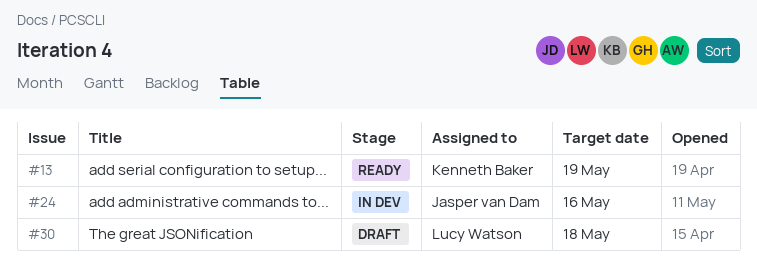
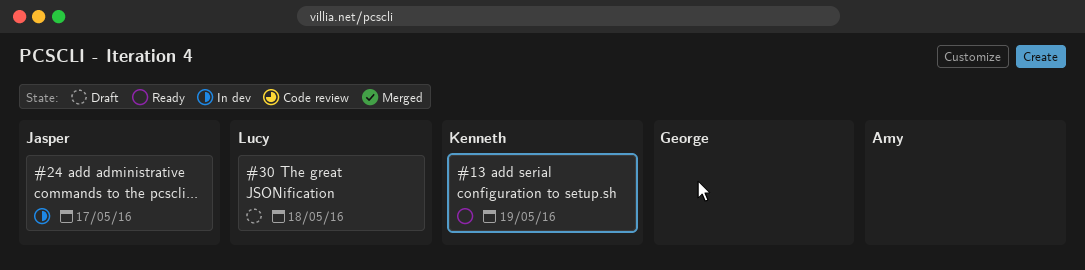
#24, due: May 16 -> May 17

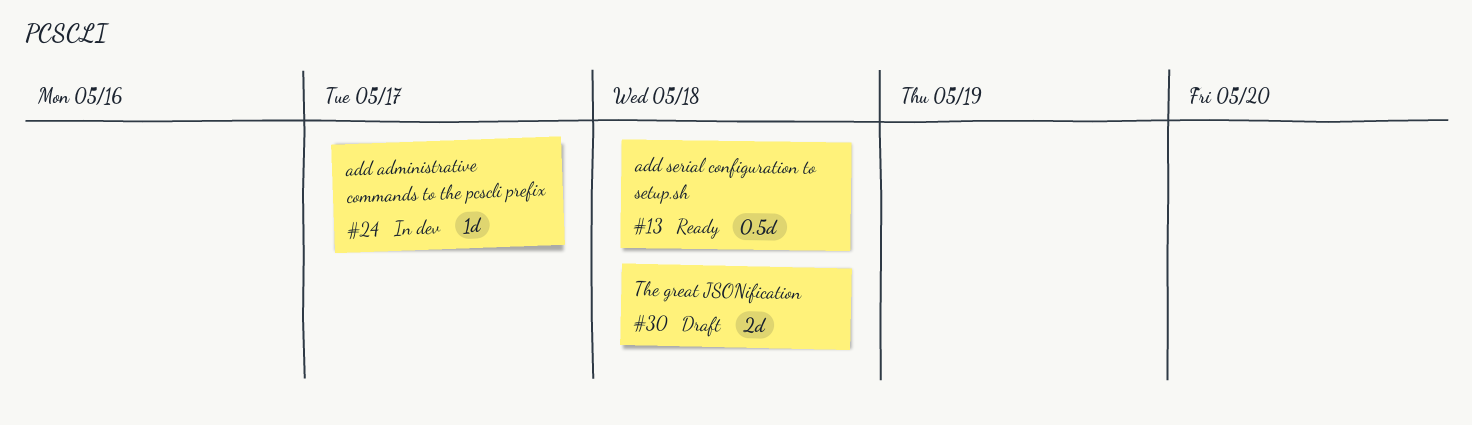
#13, due: May 19 -> May 18

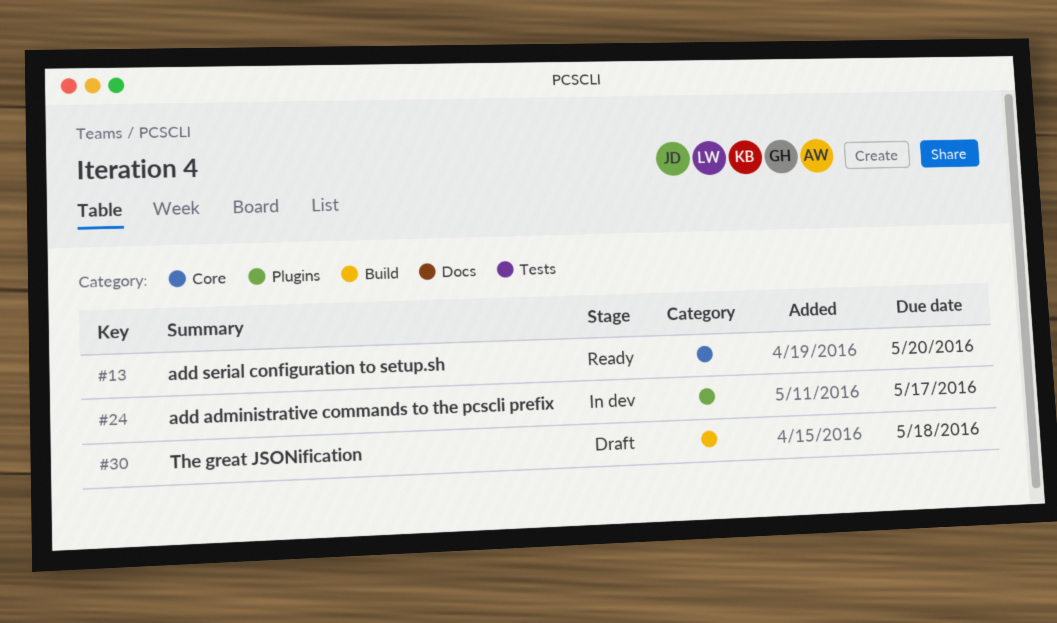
#13, due: May 18 -> May 20

